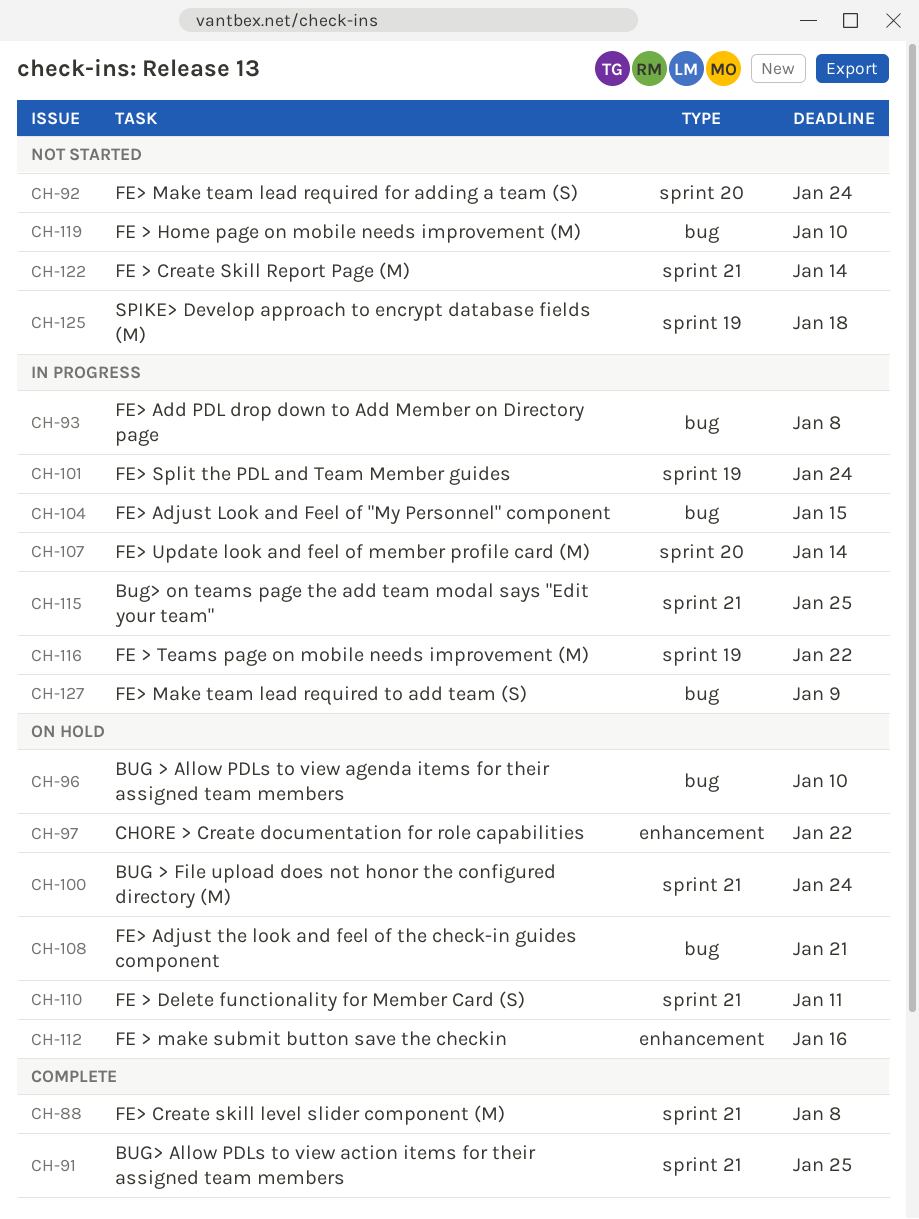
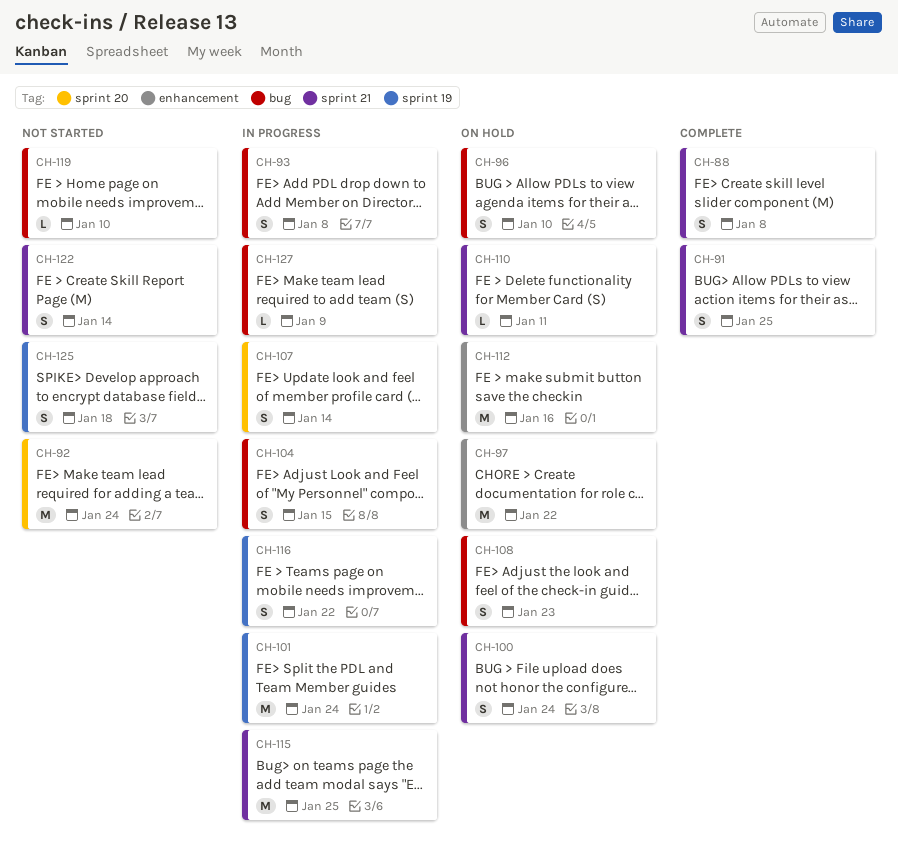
CH-108, due: Jan 21 -> Jan 23

